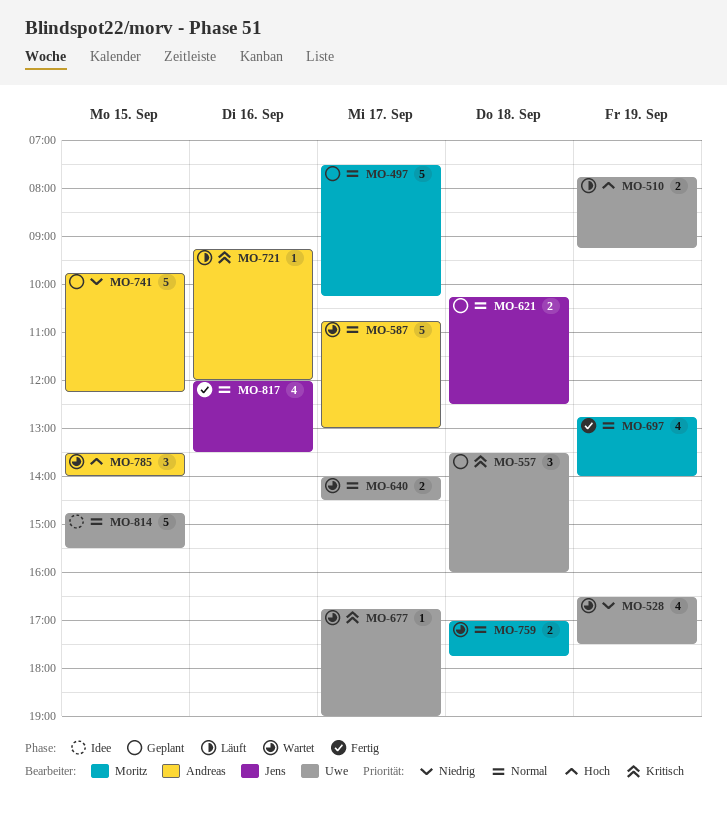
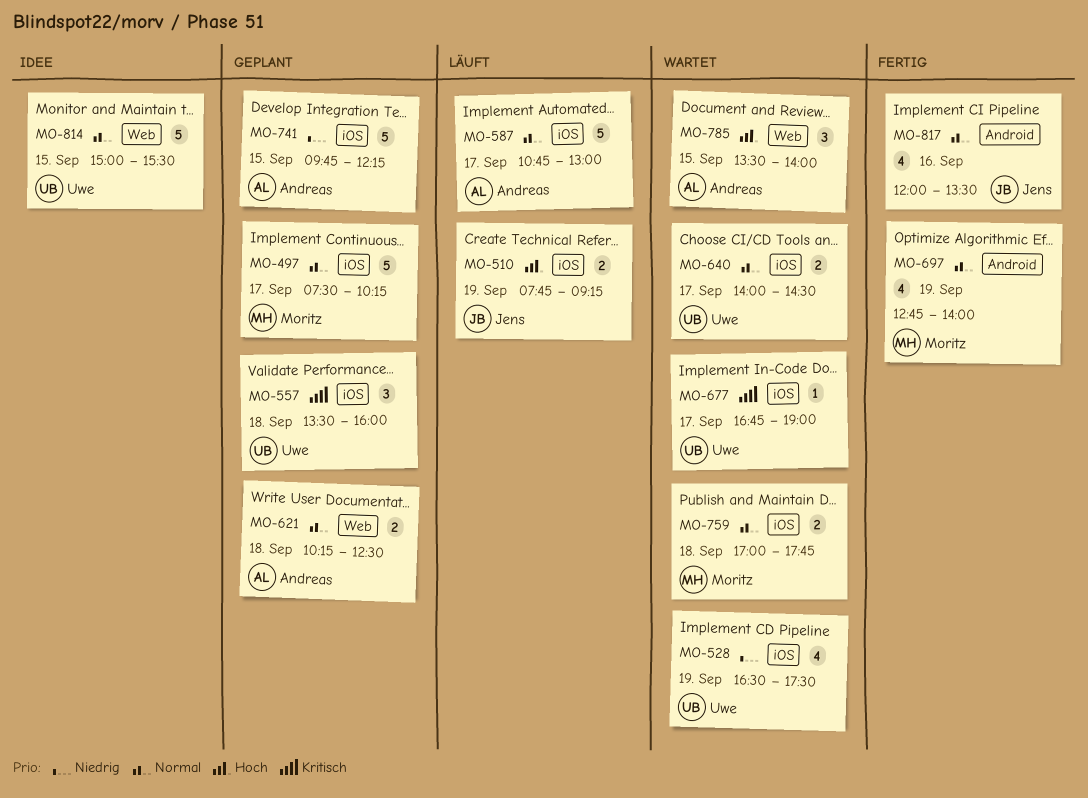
MO-510, owner: Uwe -> Jens
MO-587, status: Wartet -> Läuft
MO-621, owner: Jens -> Andreas
MO-721: present -> none
MO-814, begins: 14:45 -> 15:00

